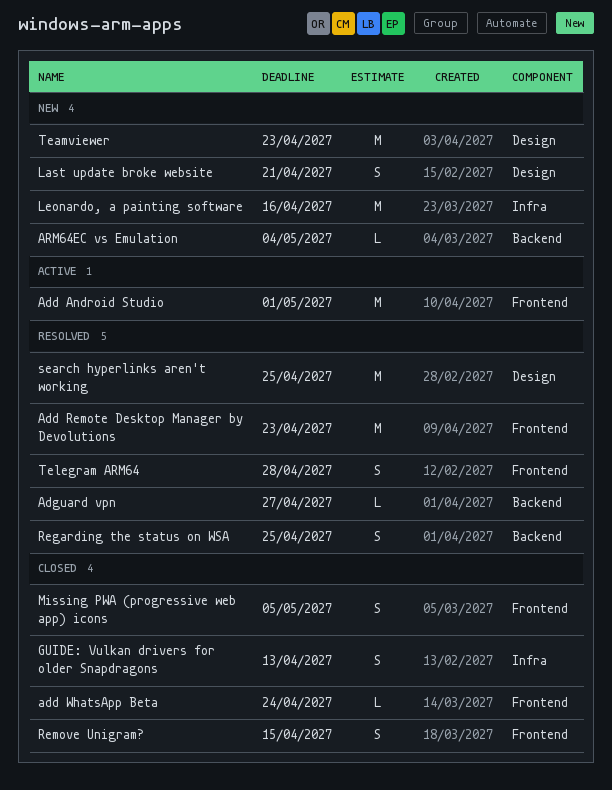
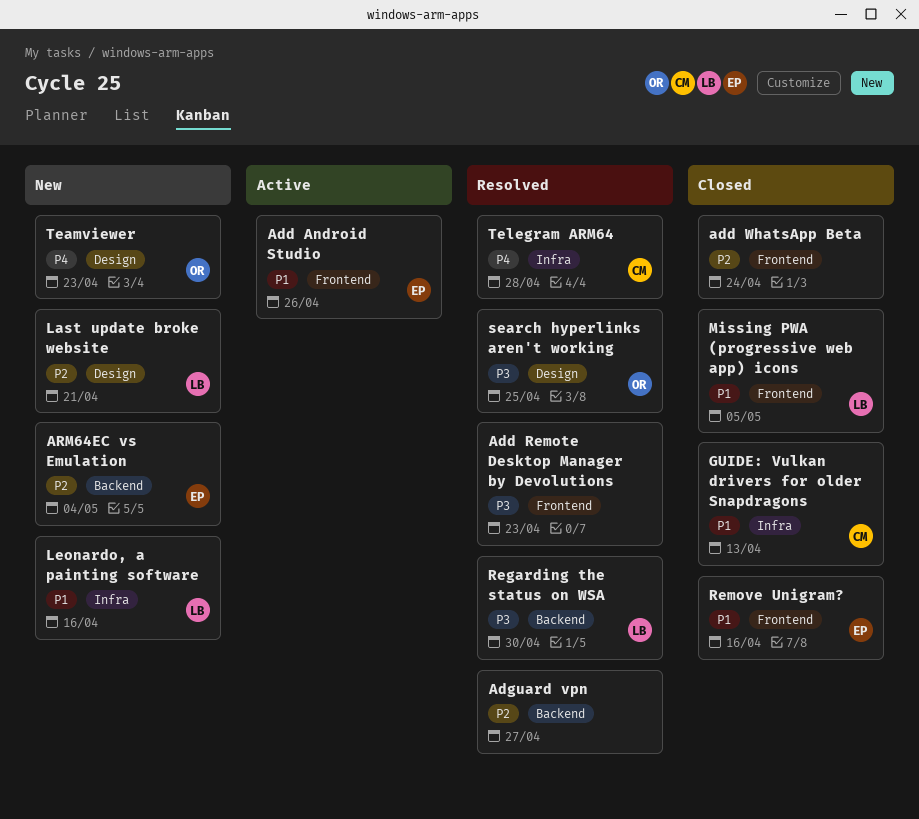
Add Android Studio, due: May 1 -> Apr 26
Regarding the status on WSA, due: Apr 25 -> Apr 30
Remove Unigram?, due: Apr 15 -> Apr 16
Telegram ARM64, label: Frontend -> Infra

